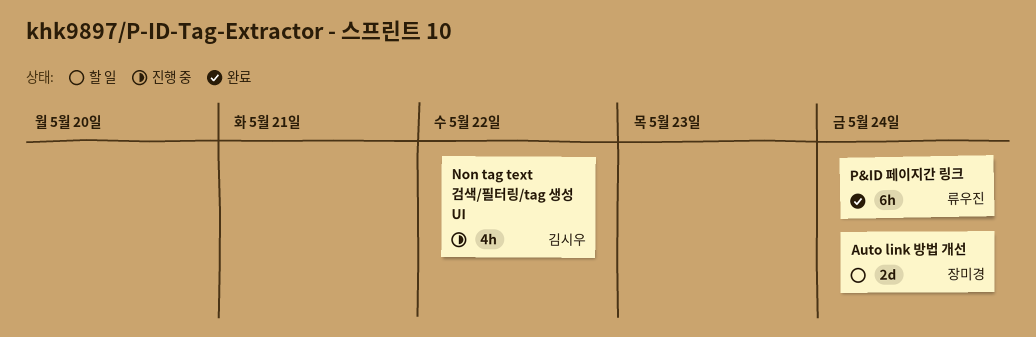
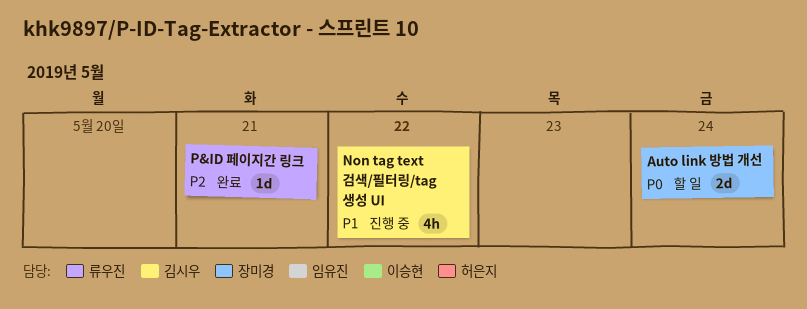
P&ID 페이지간 링크, estimate: 6h -> 1d
P&ID 페이지간 링크, due: May 24 -> May 21

